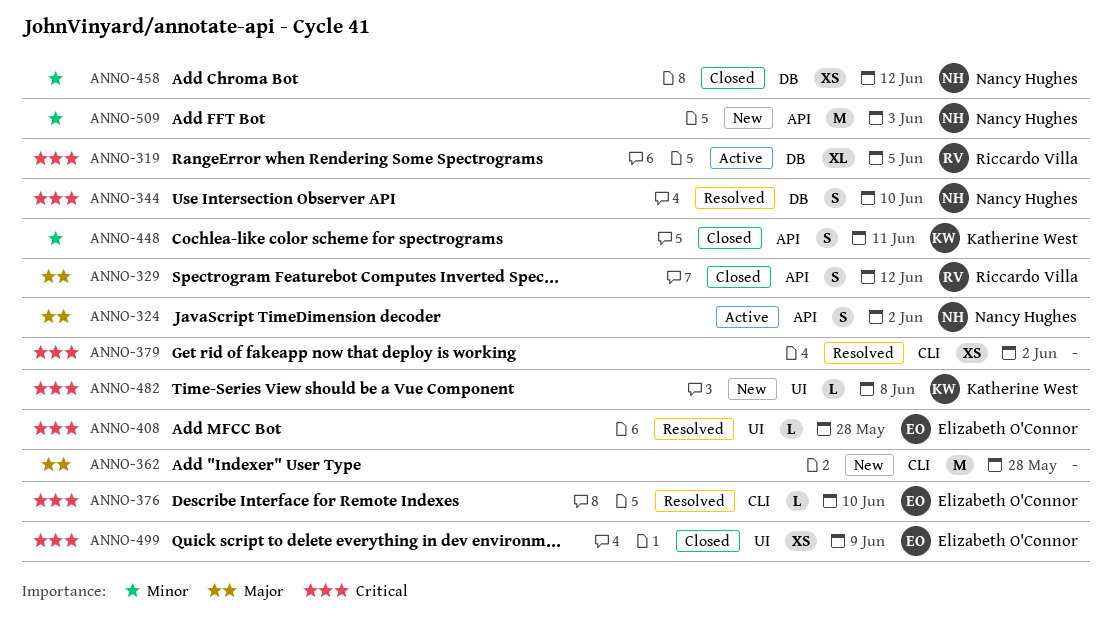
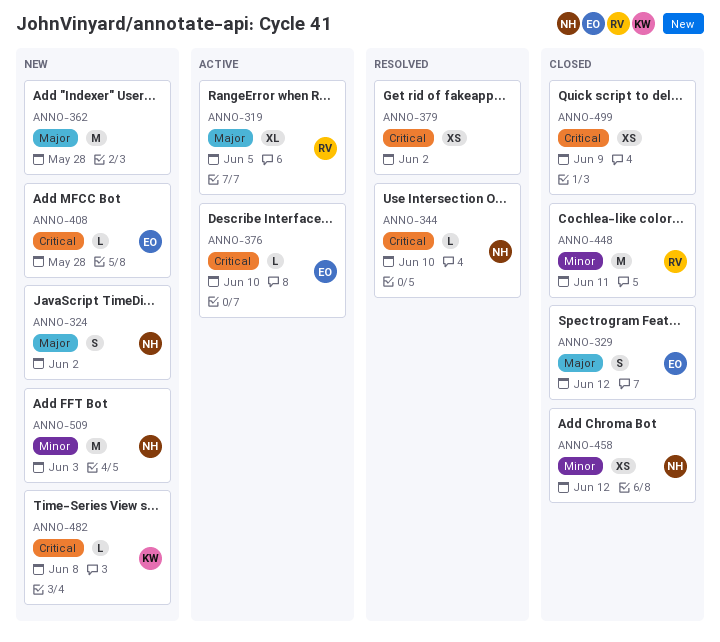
ANNO-319, priority: Critical -> Major
ANNO-324, status: Active -> New
ANNO-329, owner: Riccardo Villa -> Elizabeth O'Connor
ANNO-344, estimate: S -> L
ANNO-376, status: Resolved -> Active
ANNO-408, status: Resolved -> New
ANNO-448, owner: Katherine West -> Riccardo Villa
ANNO-448, estimate: S -> M
ANNO-499, owner: Elizabeth O'Connor -> none

